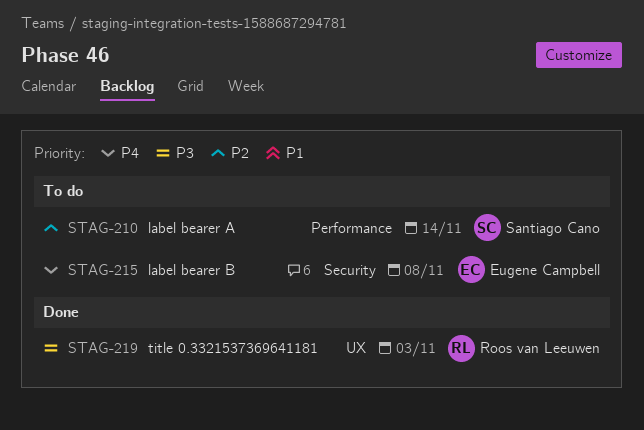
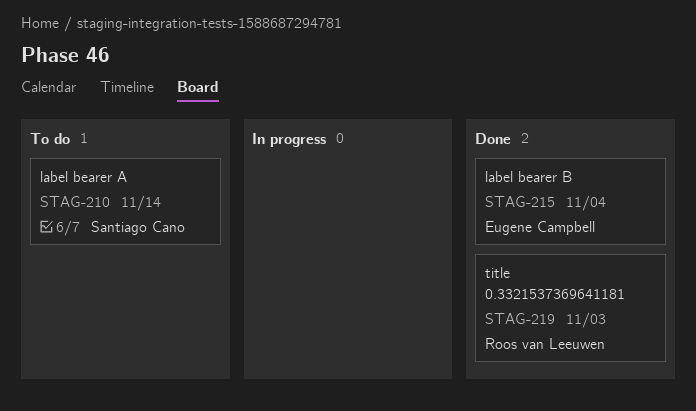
STAG-215, status: To do -> Done
STAG-215, due: Nov 8 -> Nov 4

